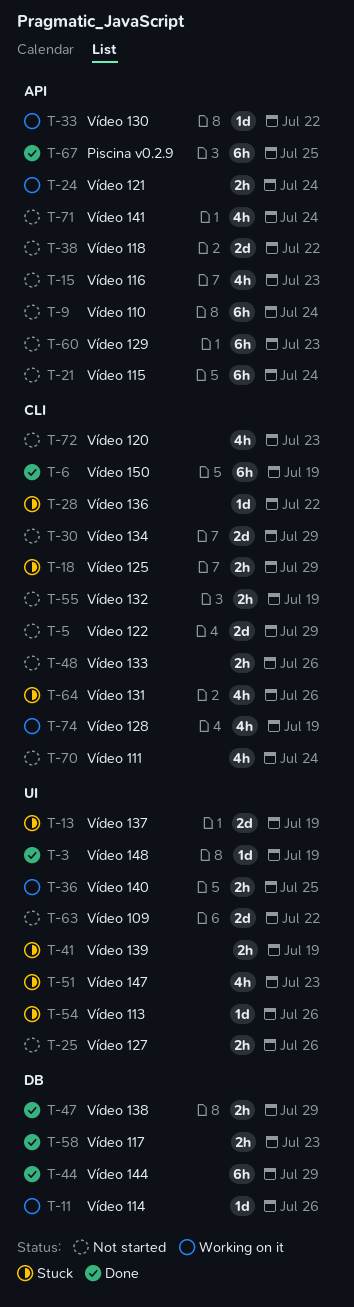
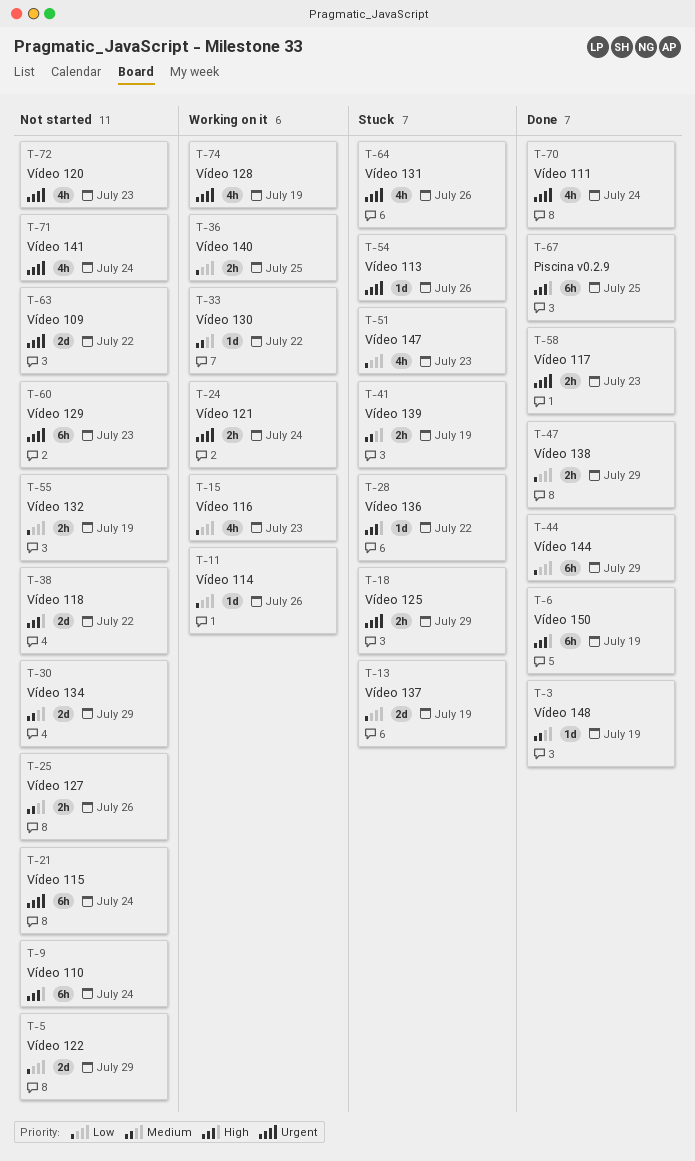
T-15, status: Not started -> Working on it
T-48: present -> none
T-70, status: Not started -> Done

